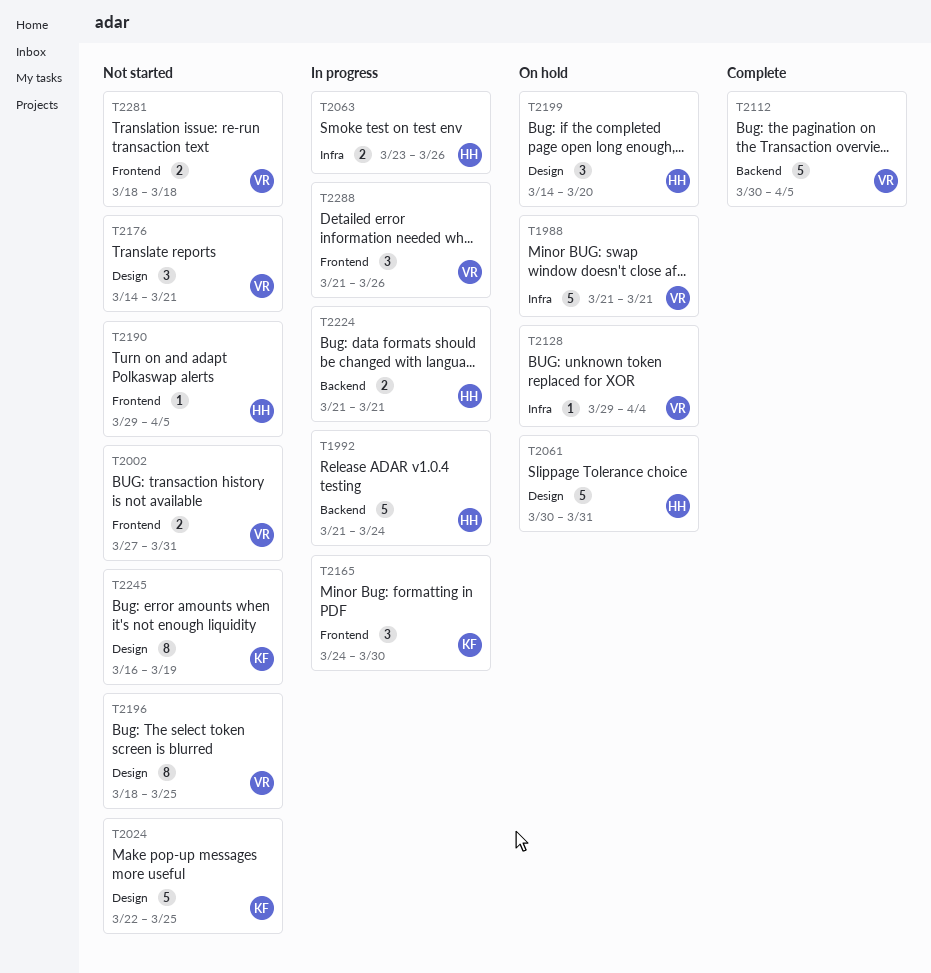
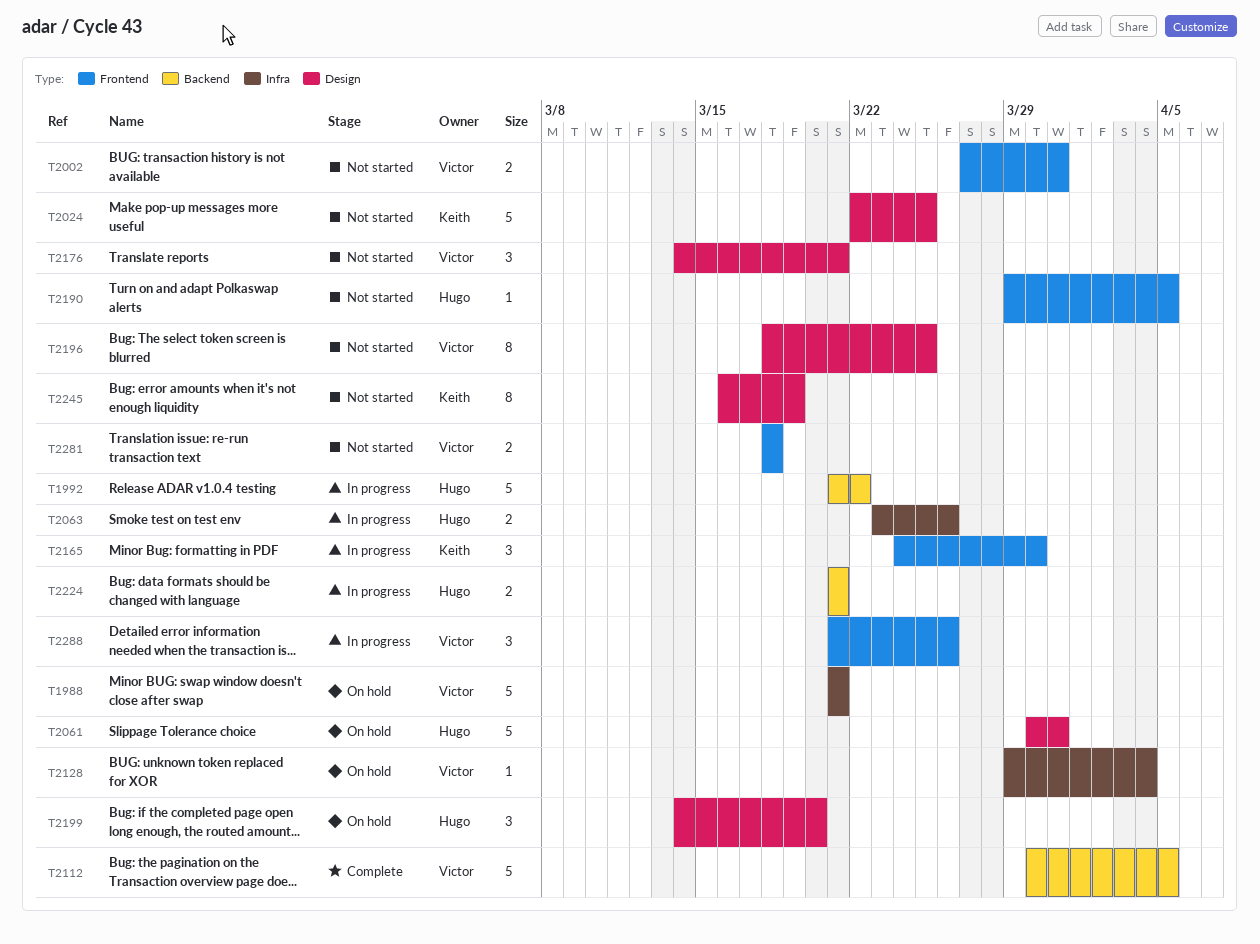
T1992, due: Mar 24 -> Mar 22

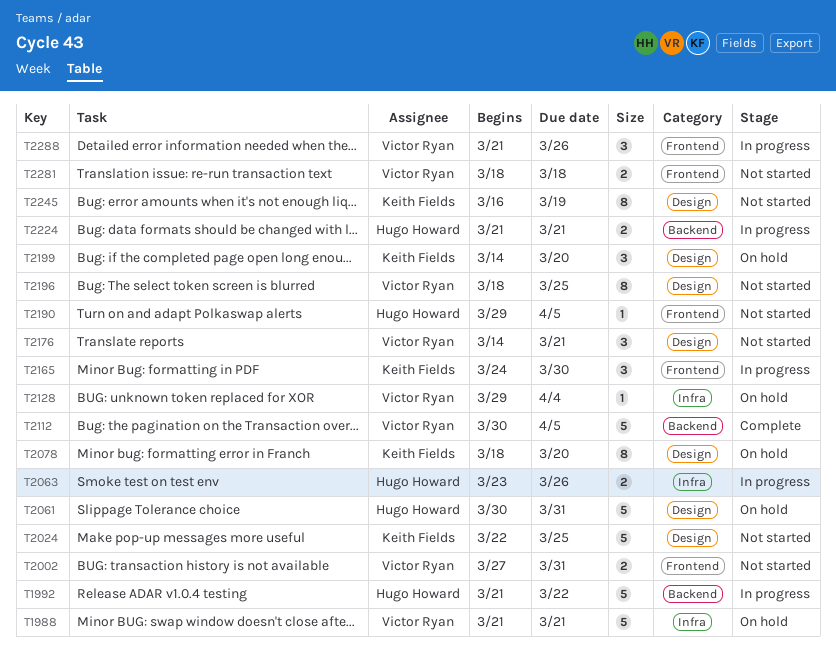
T2078: none -> present
T2199, owner: Hugo Howard -> Keith Fields

